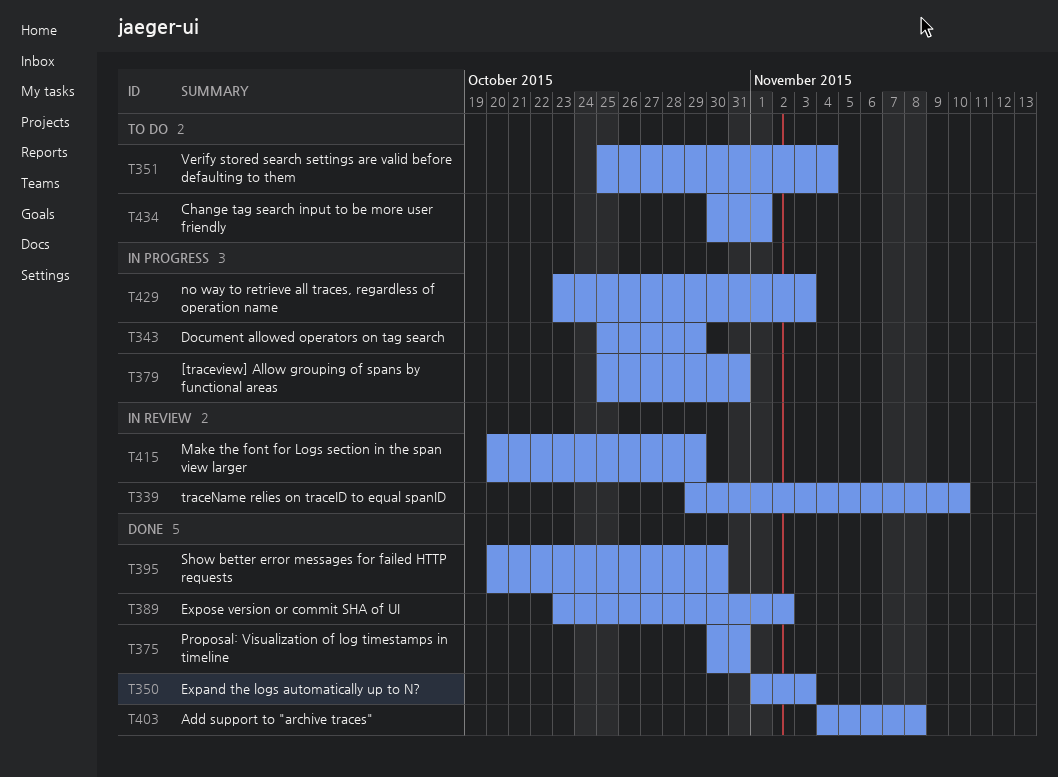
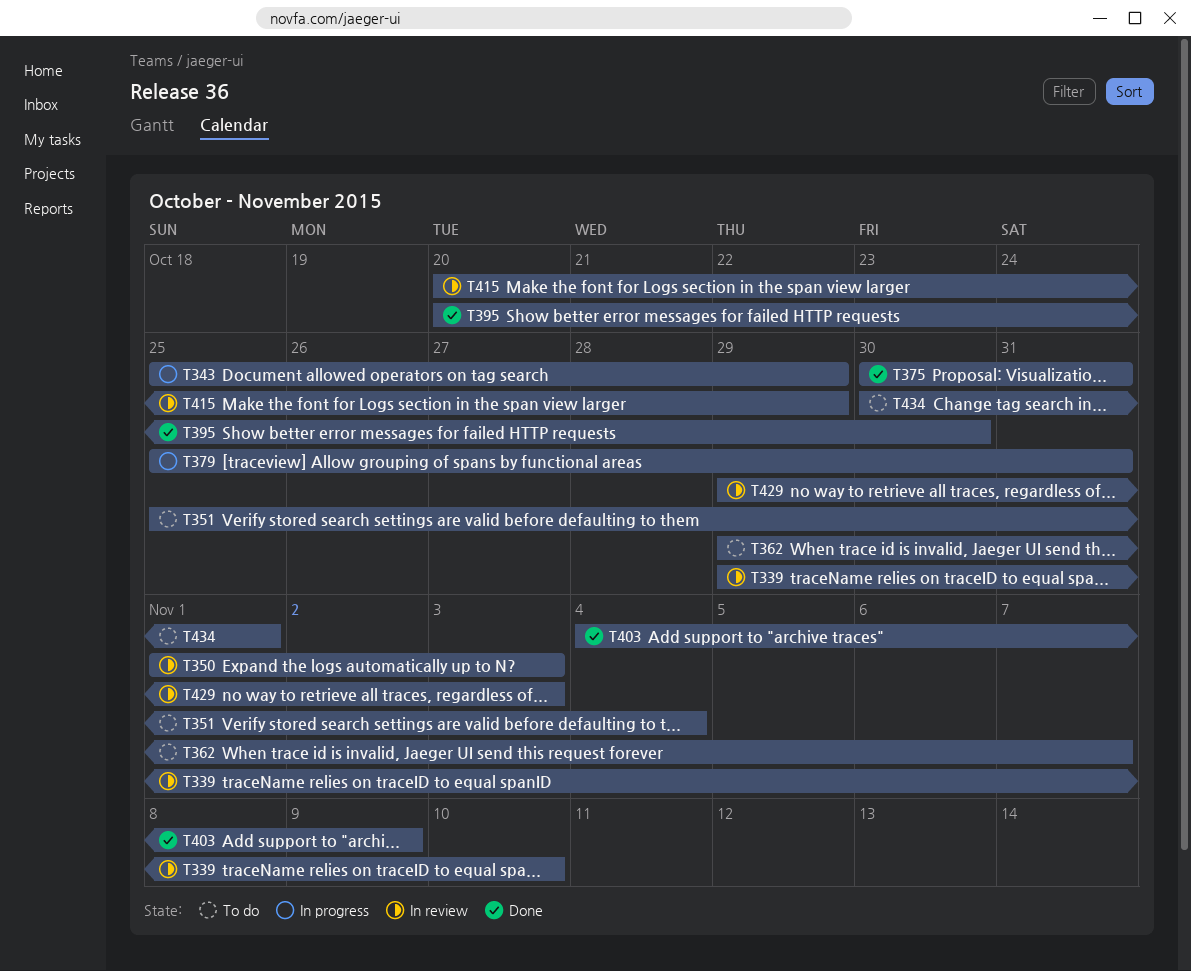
T350, status: Done -> In review
T362: none -> present
T389: present -> none
T403, due: Nov 8 -> Nov 9
T429, status: In progress -> In review
T429, start: Oct 23 -> Oct 29

